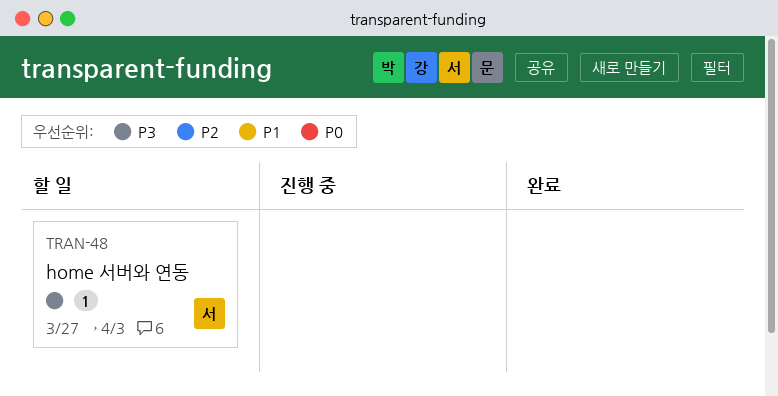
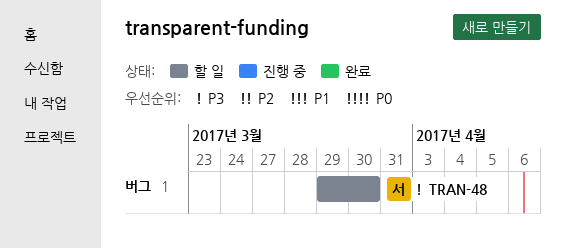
TRAN-48, start: Mar 27 -> Mar 29
TRAN-48, due: Apr 3 -> Mar 30

